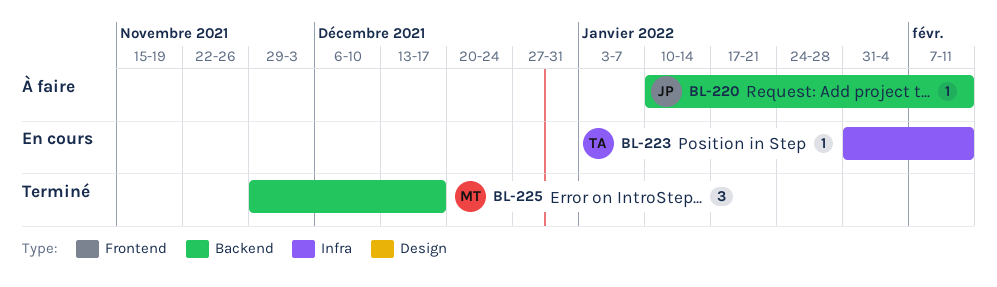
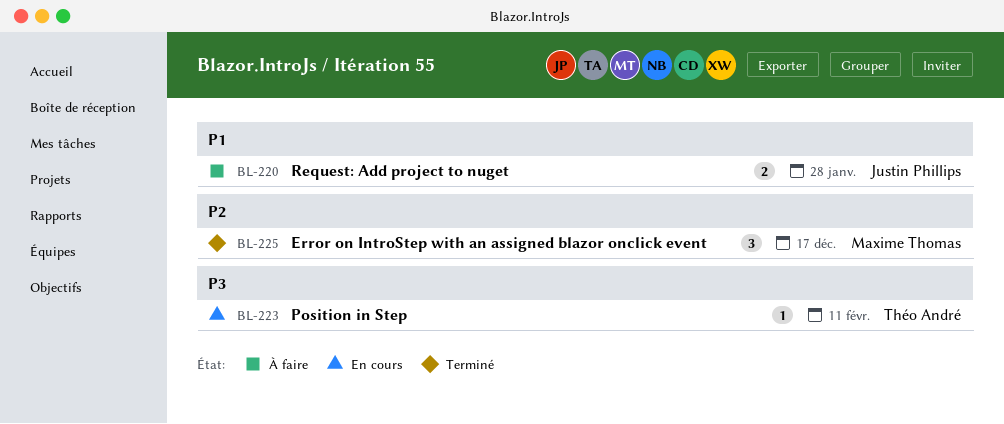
BL-220, estimate: 1 -> 2
BL-220, due: Feb 11 -> Jan 28

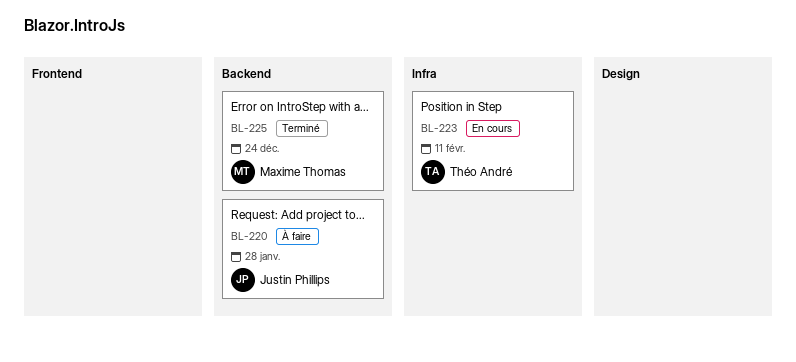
BL-225, due: Dec 17 -> Dec 24

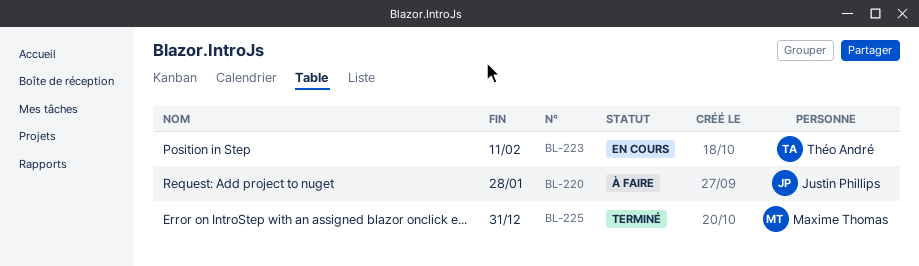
BL-225, due: Dec 24 -> Dec 31

